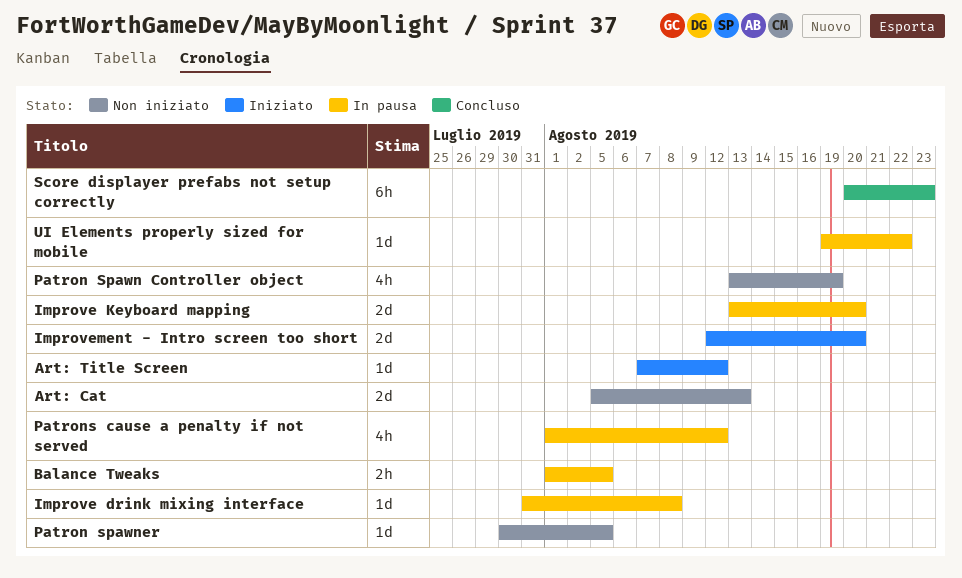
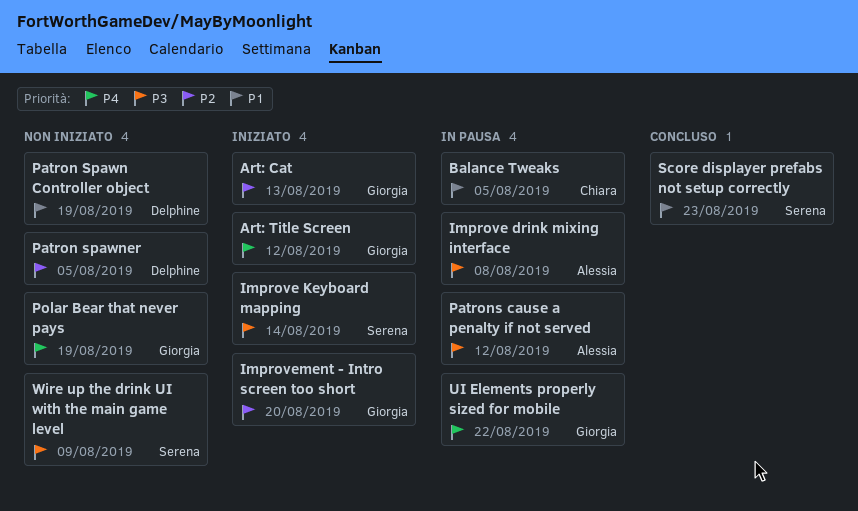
Art: Cat, status: Non iniziato -> Iniziato
Improve Keyboard mapping, status: In pausa -> Iniziato
Improve Keyboard mapping, due: Aug 20 -> Aug 14
Polar Bear that never pays: none -> present
Wire up the drink UI with the main game level: none -> present

